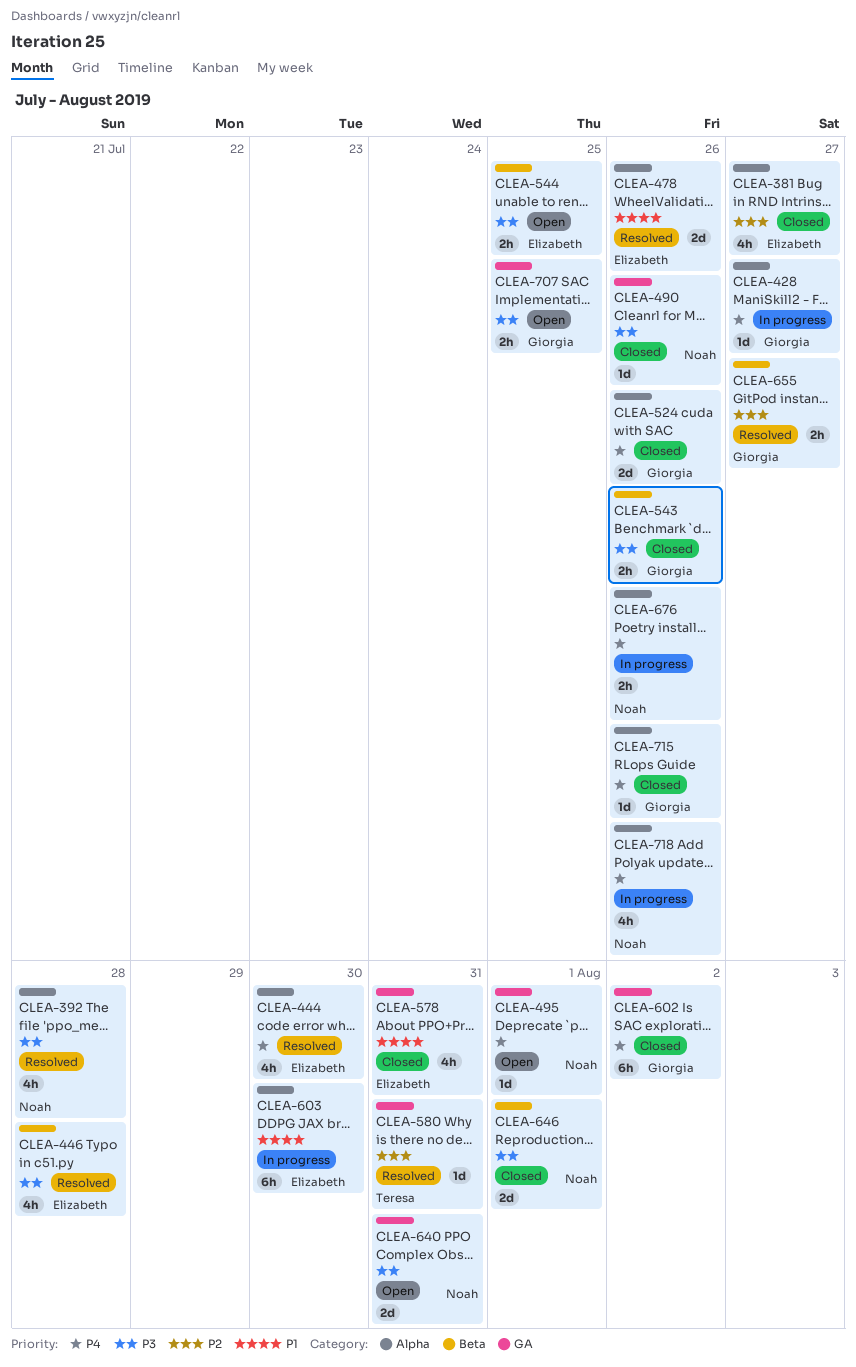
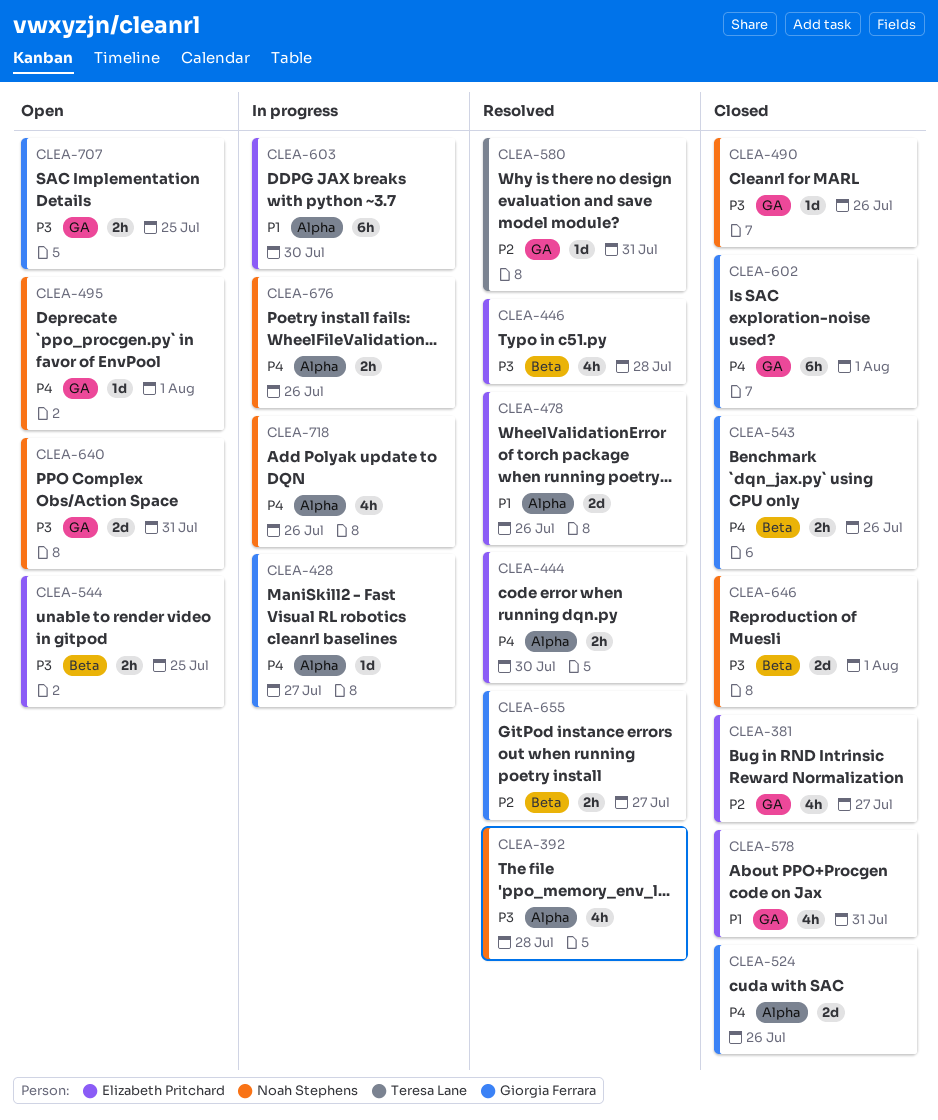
CLEA-381, label: Alpha -> GA
CLEA-444, estimate: 4h -> 2h
CLEA-543, priority: P3 -> P4
CLEA-602, due: Aug 2 -> Aug 1
CLEA-715: present -> none

